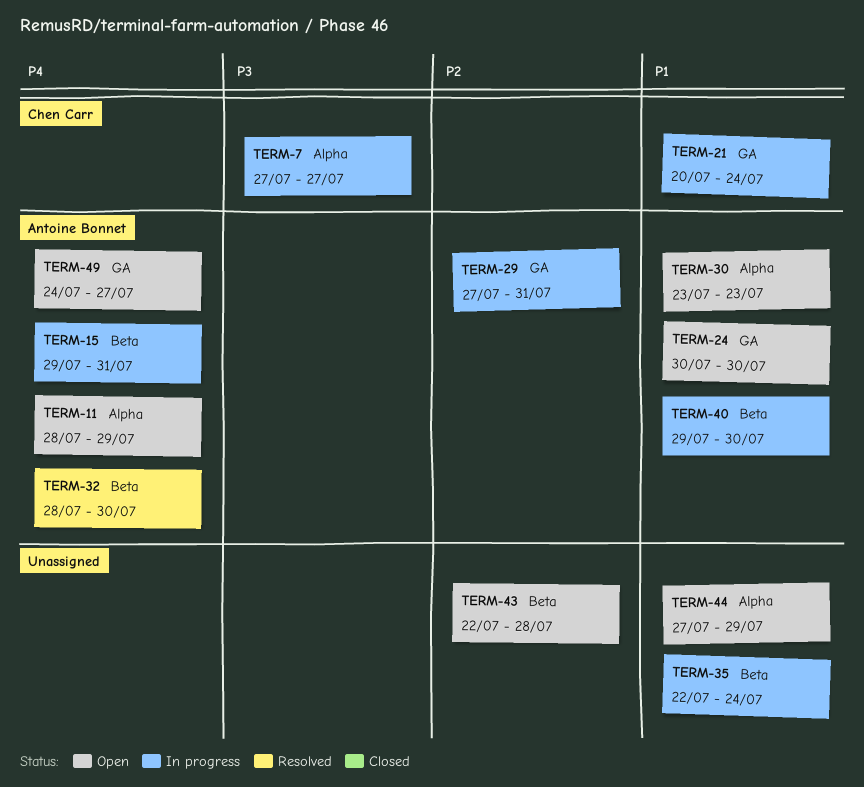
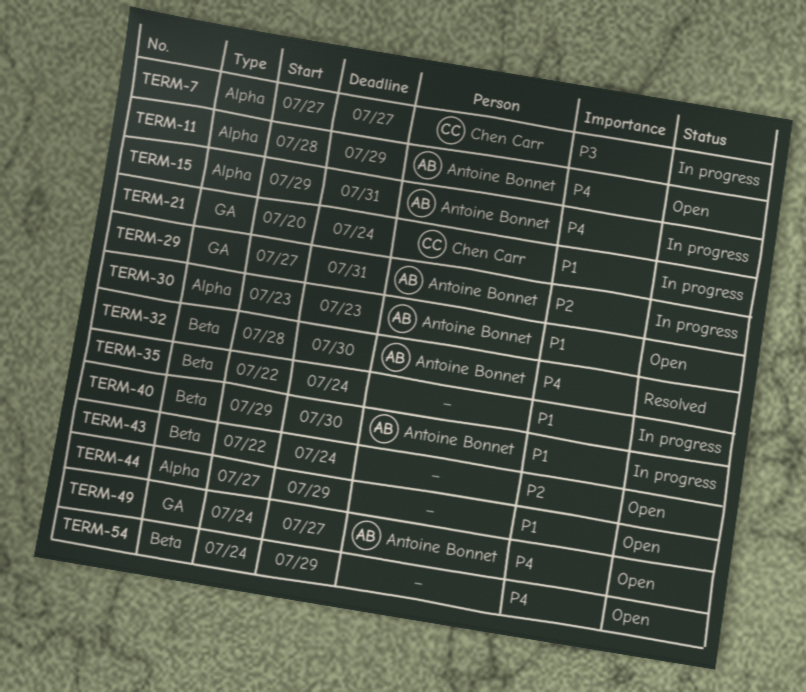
TERM-15, label: Beta -> Alpha
TERM-24: present -> none
TERM-43, due: Jul 28 -> Jul 24
TERM-54: none -> present

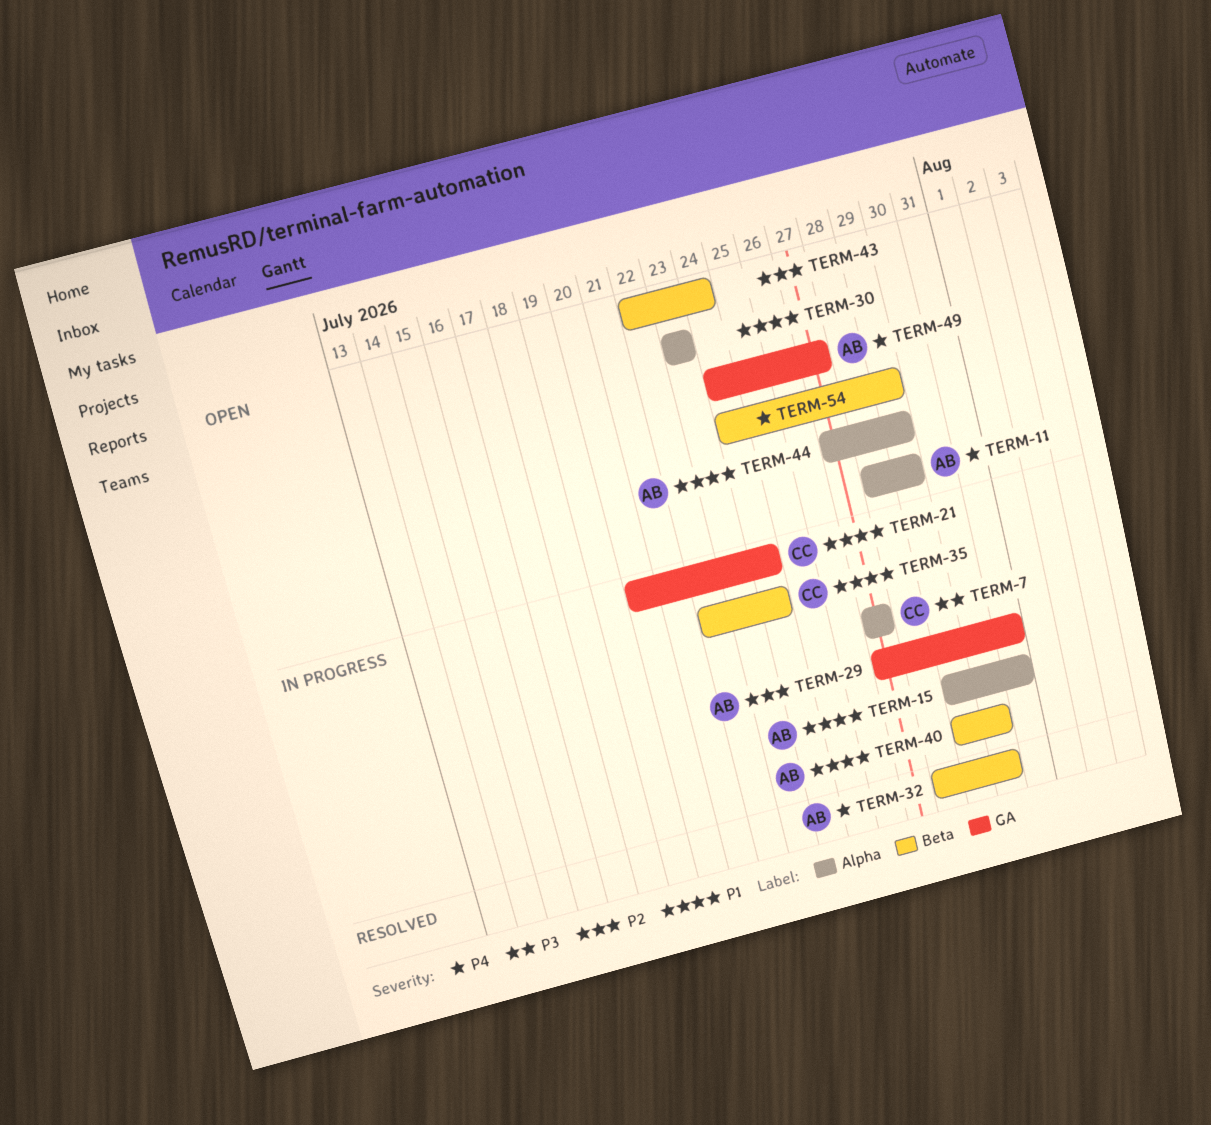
TERM-15, priority: P4 -> P1
TERM-30, owner: Antoine Bonnet -> none
TERM-35, owner: none -> Chen Carr
TERM-44, owner: none -> Antoine Bonnet

